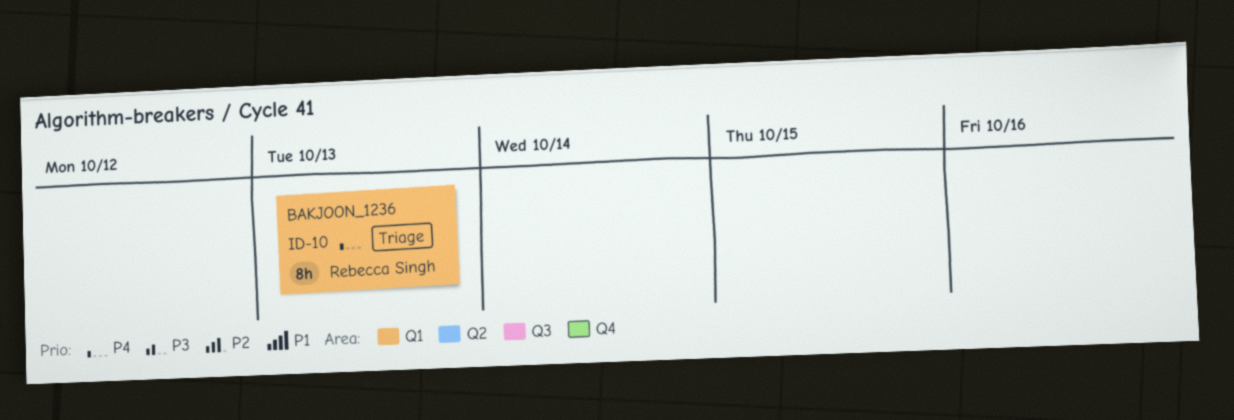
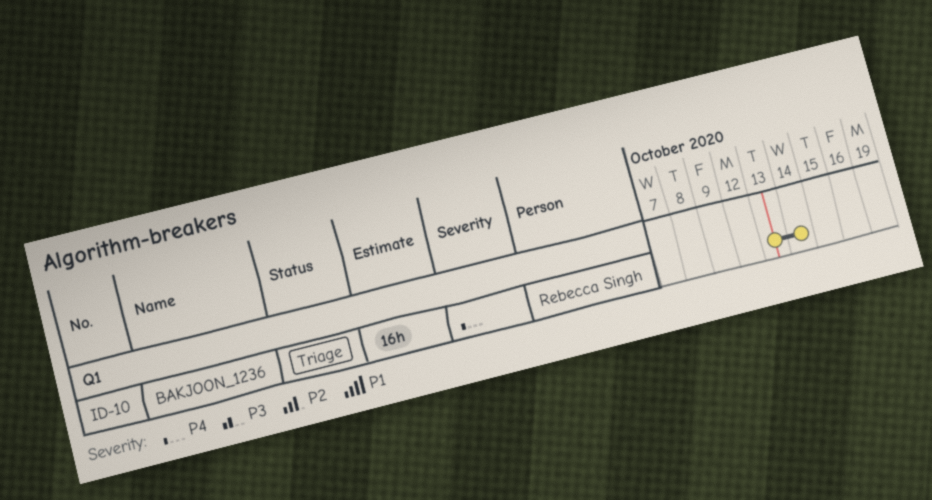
ID-10, estimate: 8h -> 16h
ID-10, due: Oct 13 -> Oct 14

